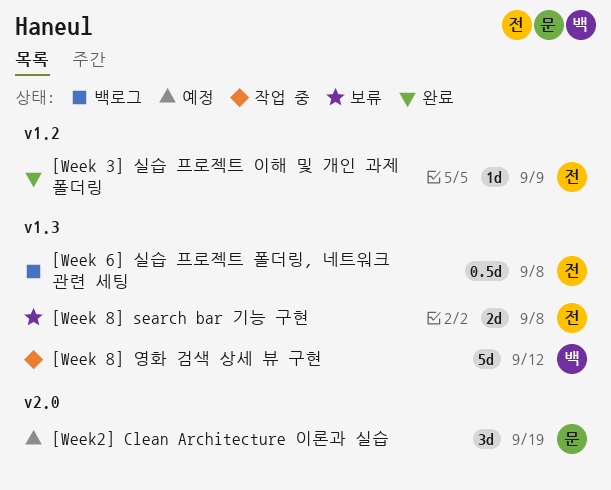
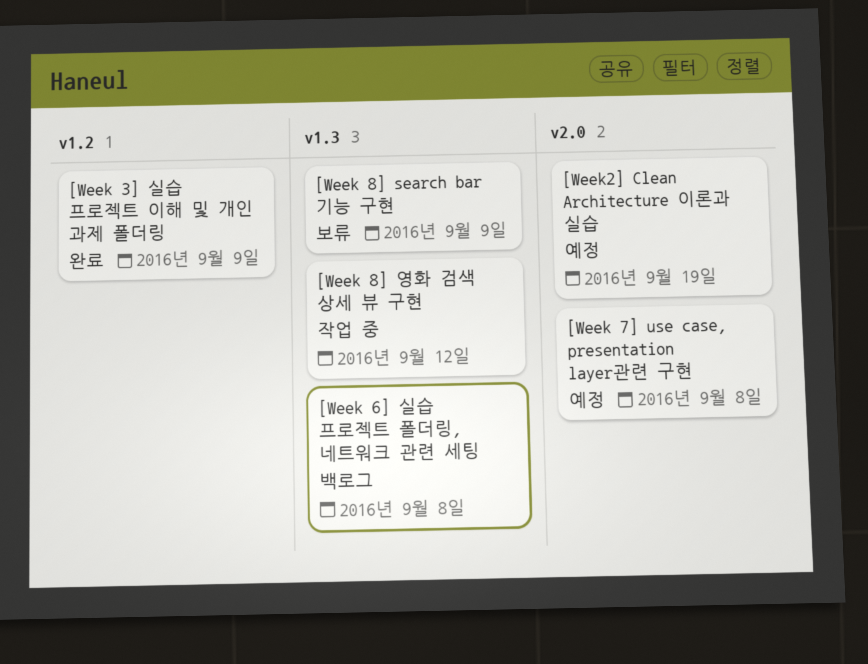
[Week 7] use case, presentation layer관련 구현: none -> present
[Week 8] search bar 기능 구현, due: Sep 8 -> Sep 9

